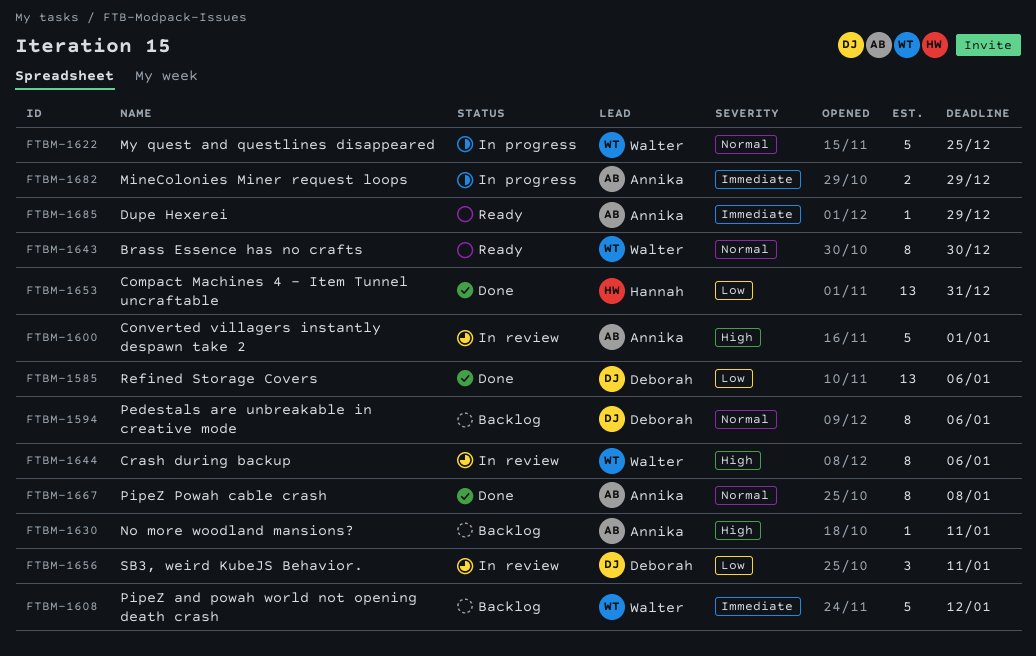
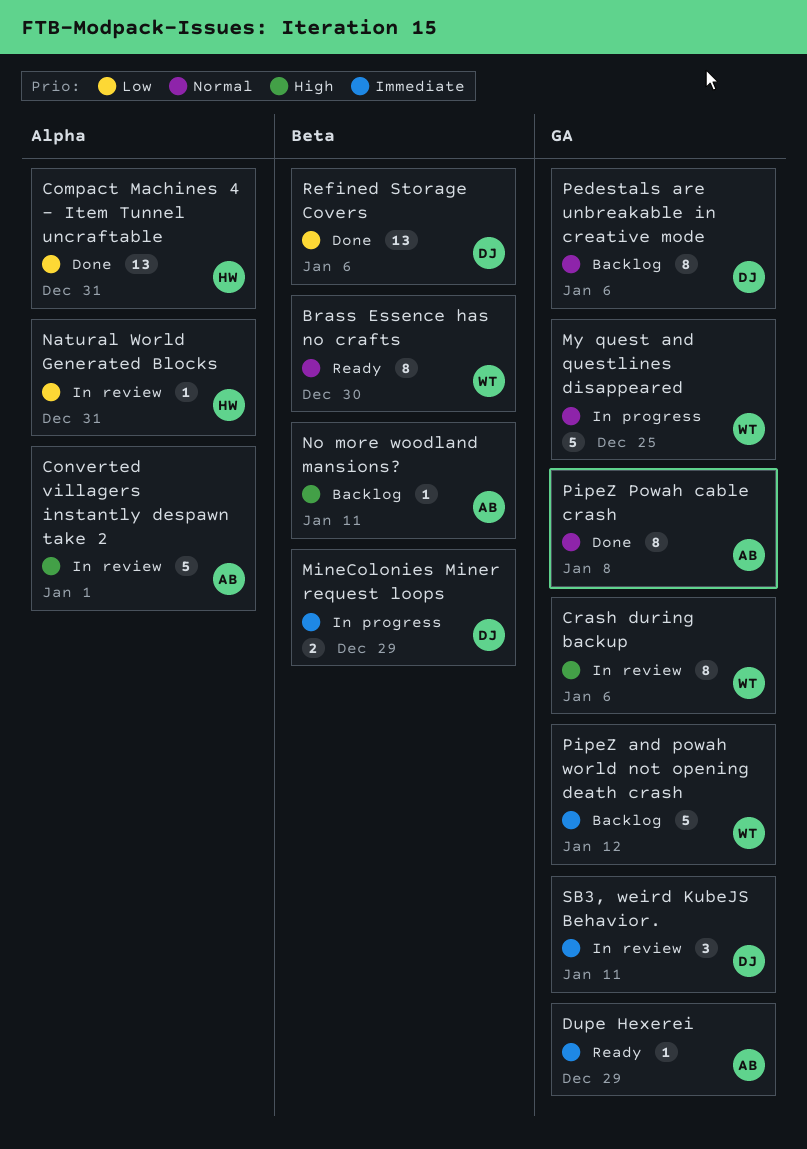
MineColonies Miner request loops, owner: Annika -> Deborah
Natural World Generated Blocks: none -> present
SB3, weird KubeJS Behavior., priority: Low -> Immediate

